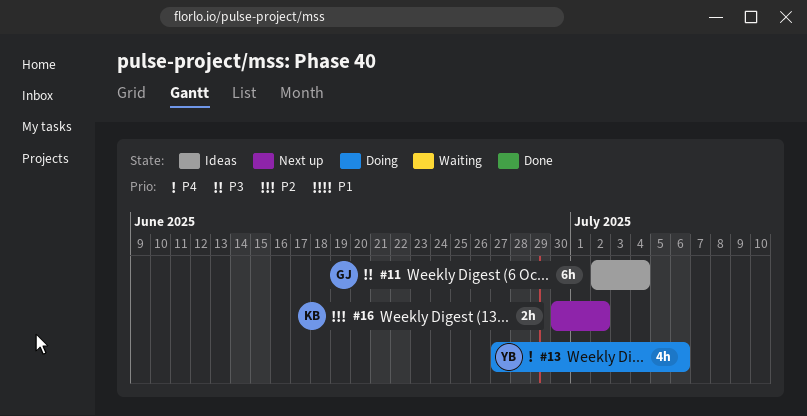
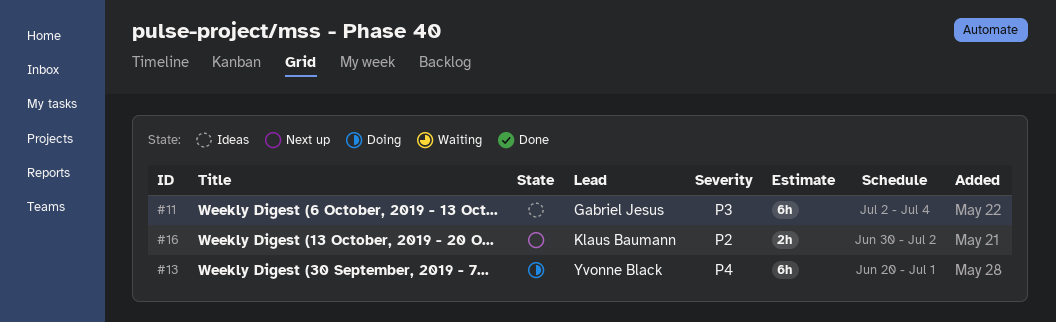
#13, estimate: 4h -> 6h
#13, start: Jun 27 -> Jun 20
#13, due: Jul 6 -> Jul 1

